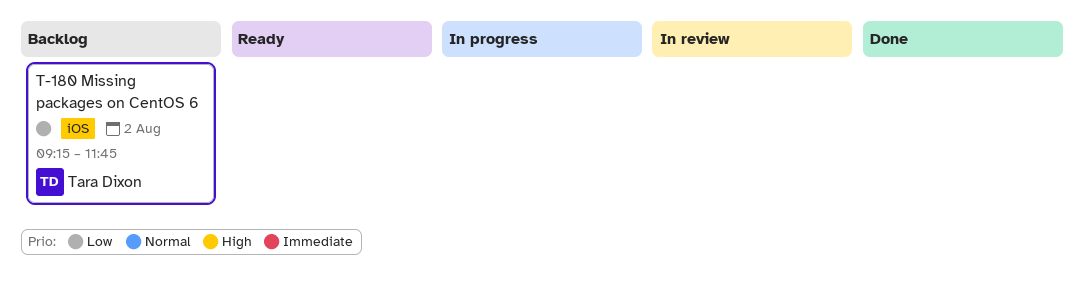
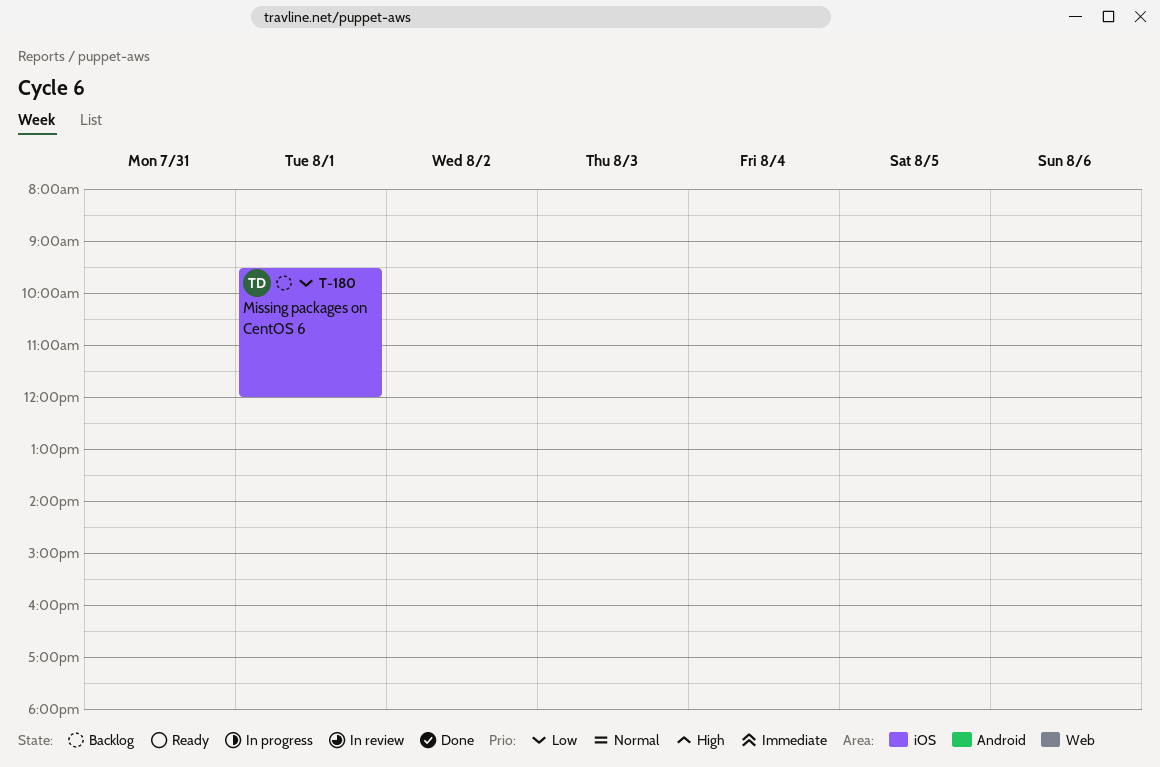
T-180, day: Aug 2 -> Aug 1
T-180, begins: 09:15 -> 09:30
T-180, ends: 11:45 -> 12:00

